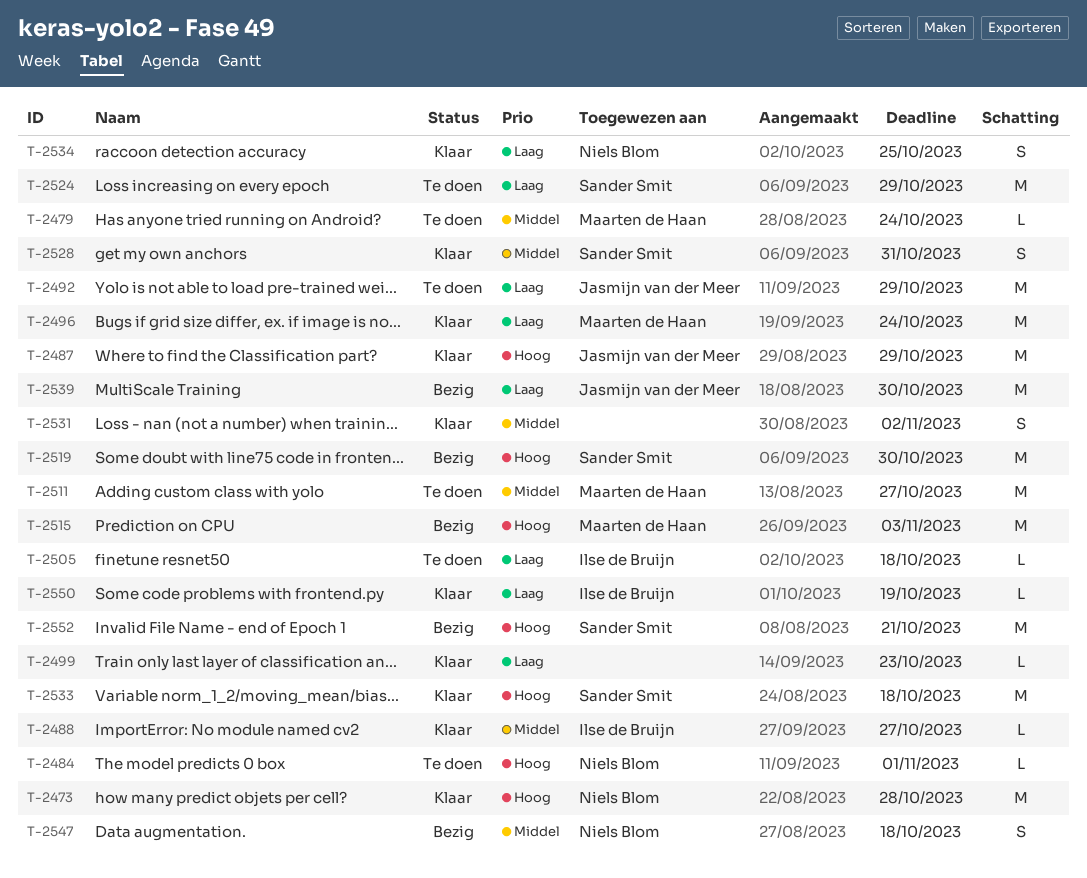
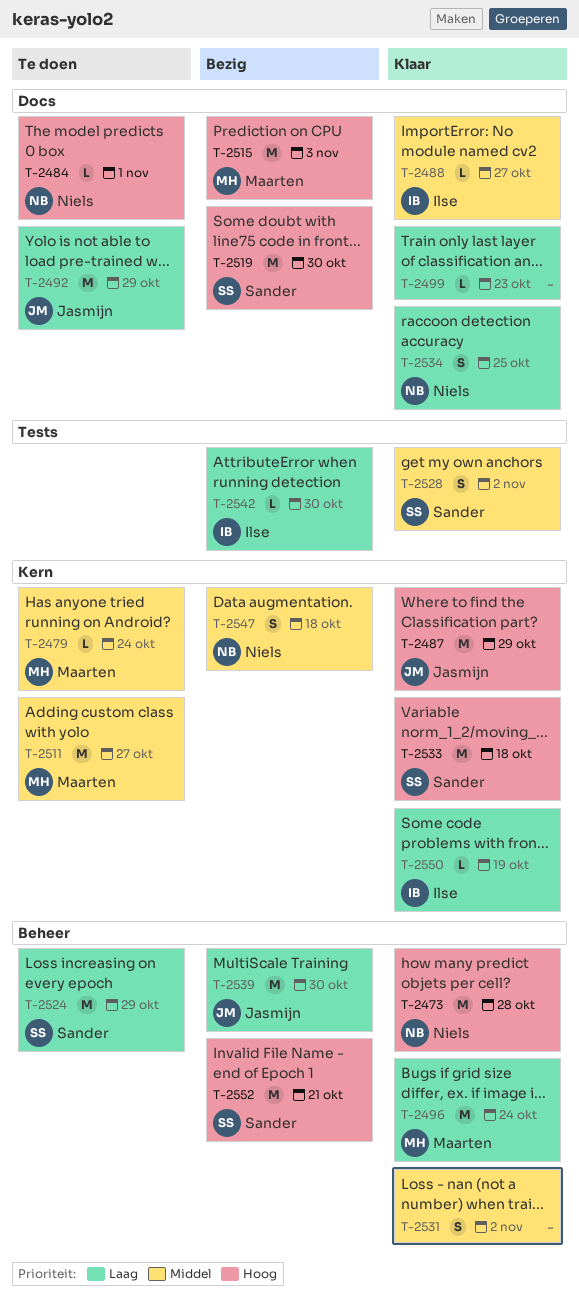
T-2505: present -> none
T-2528, due: Oct 31 -> Nov 2
T-2542: none -> present

